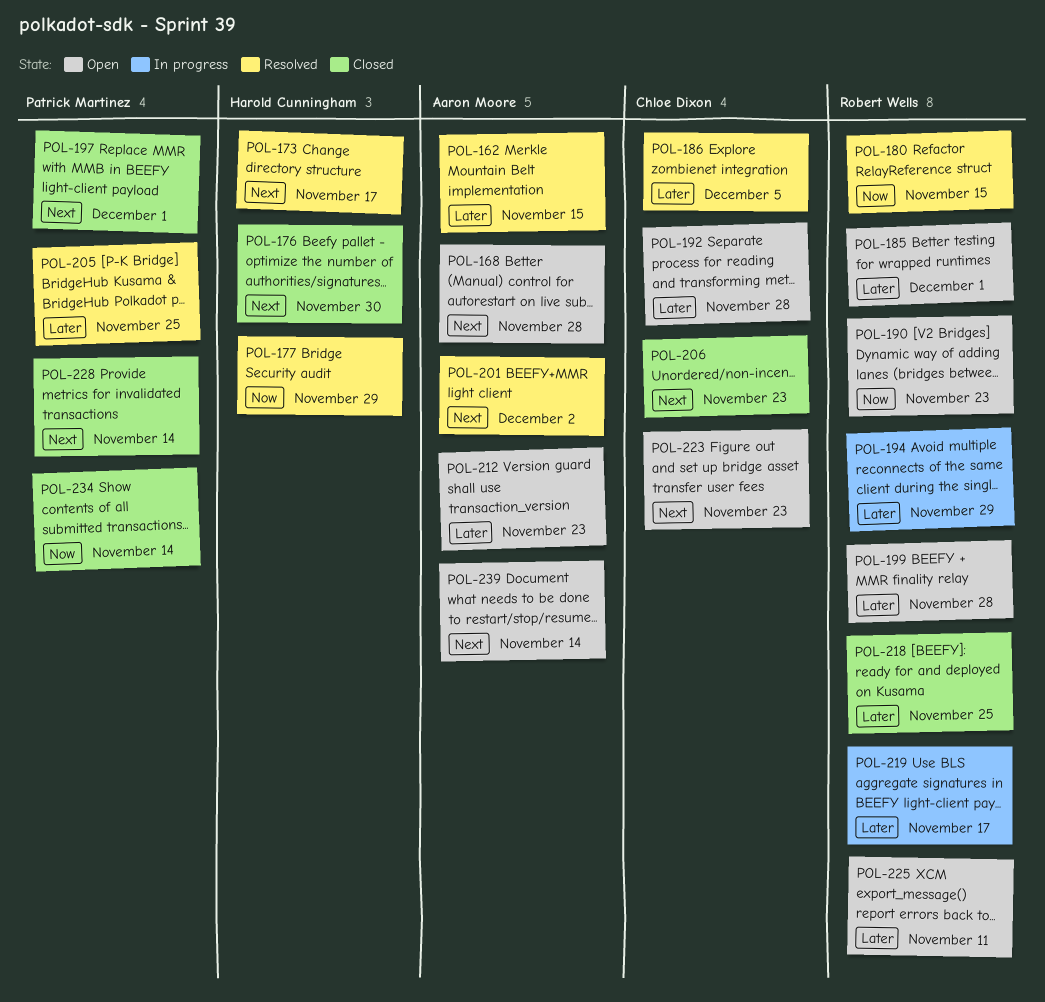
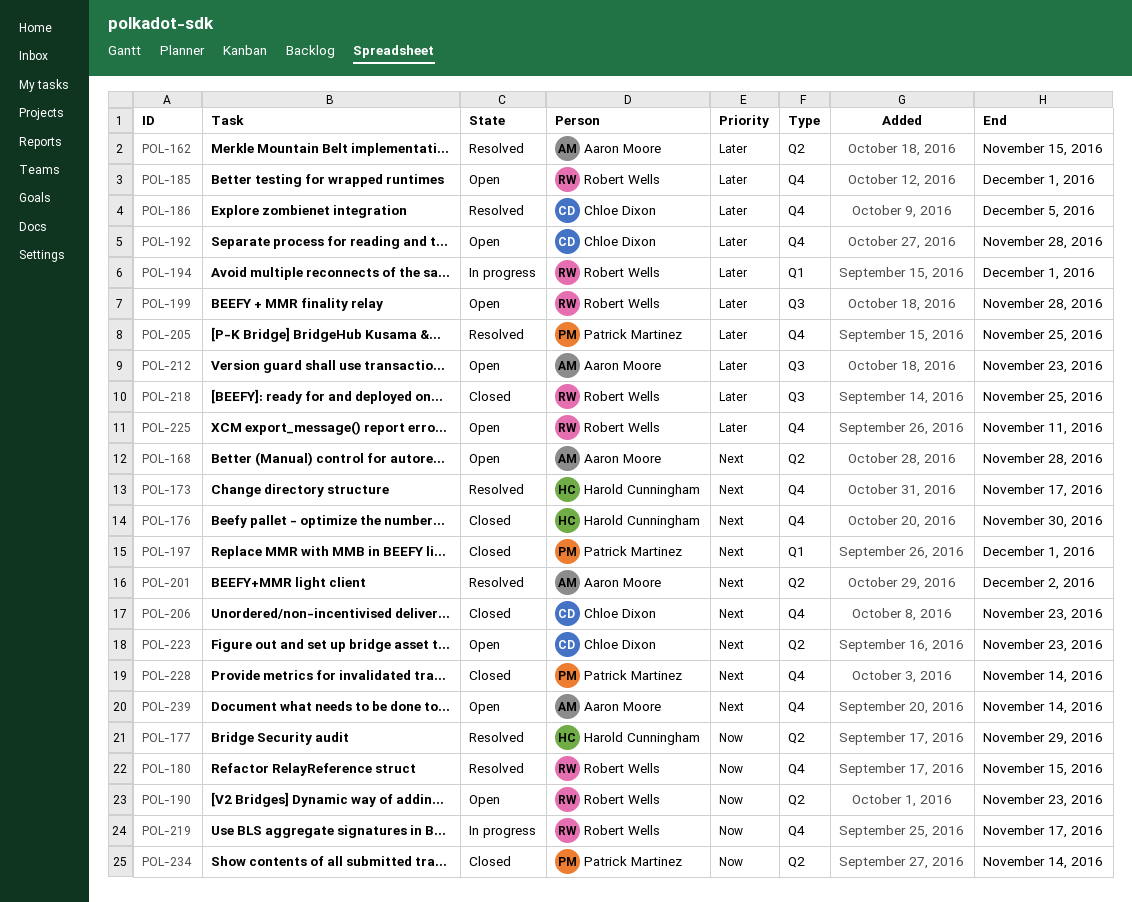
POL-194, due: Nov 29 -> Dec 1
POL-219, priority: Later -> Now

